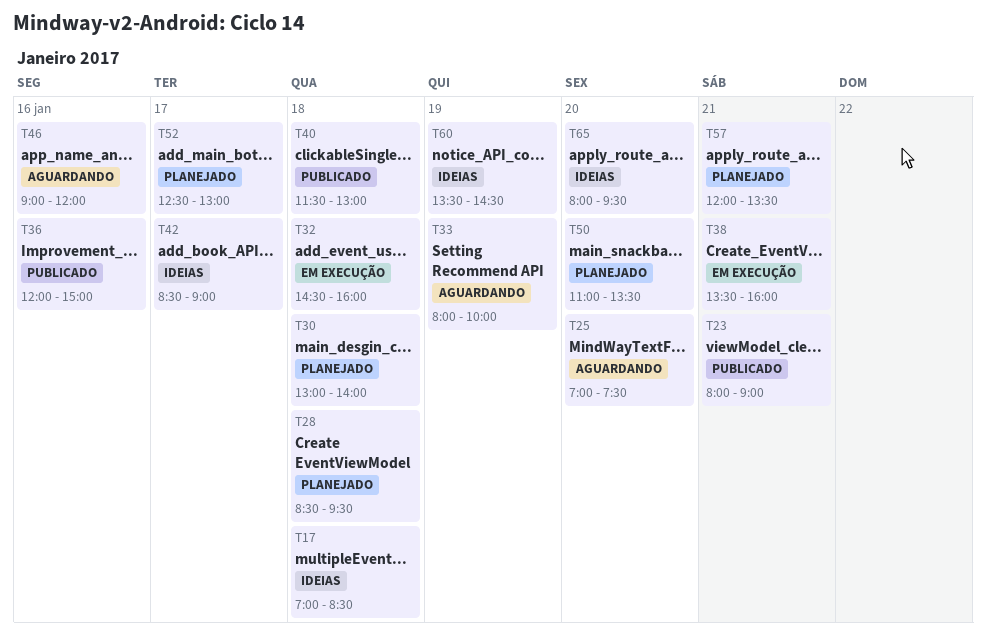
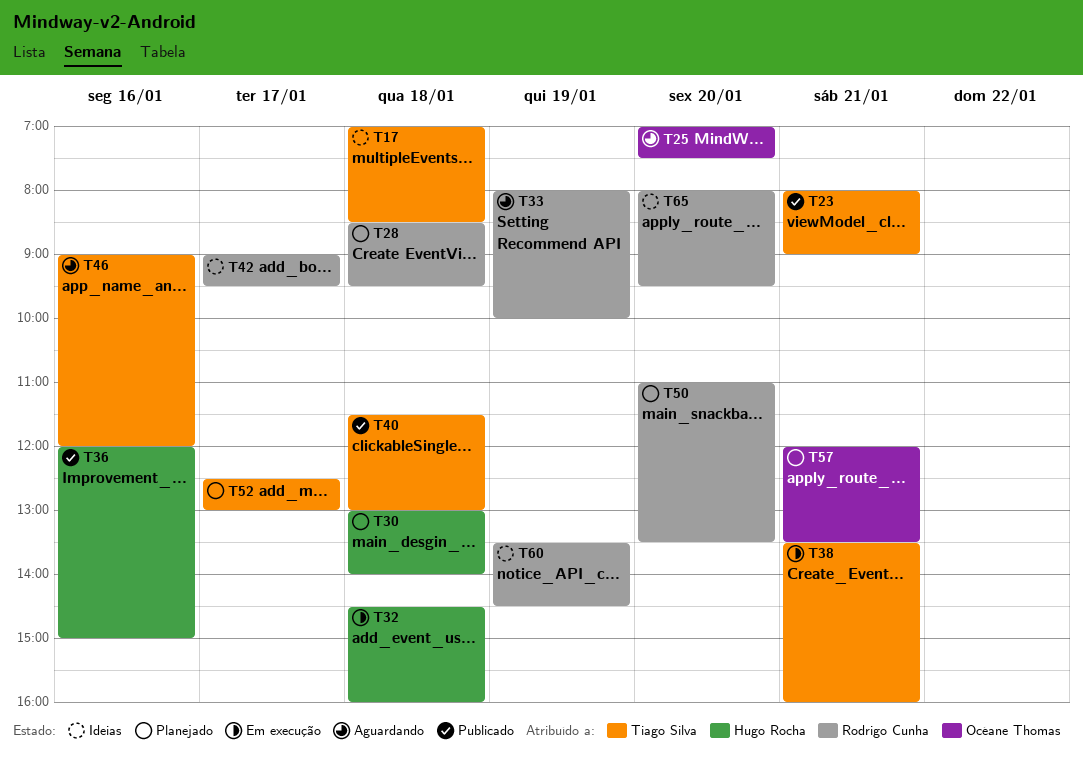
T42, begins: 08:30 -> 09:00
T42, ends: 09:00 -> 09:30

